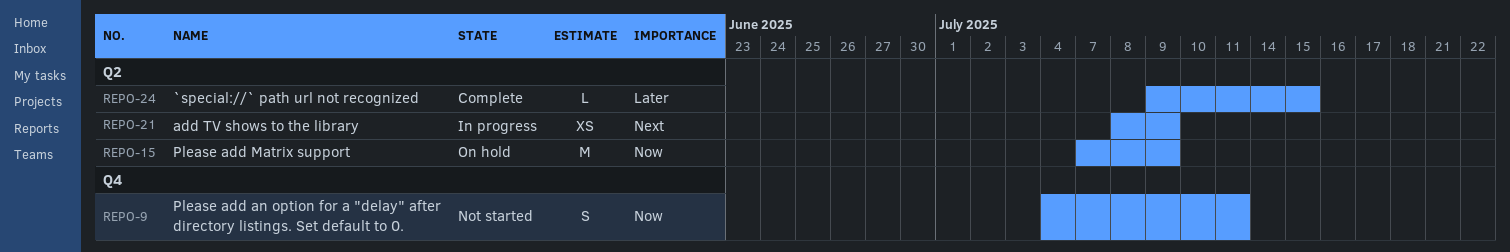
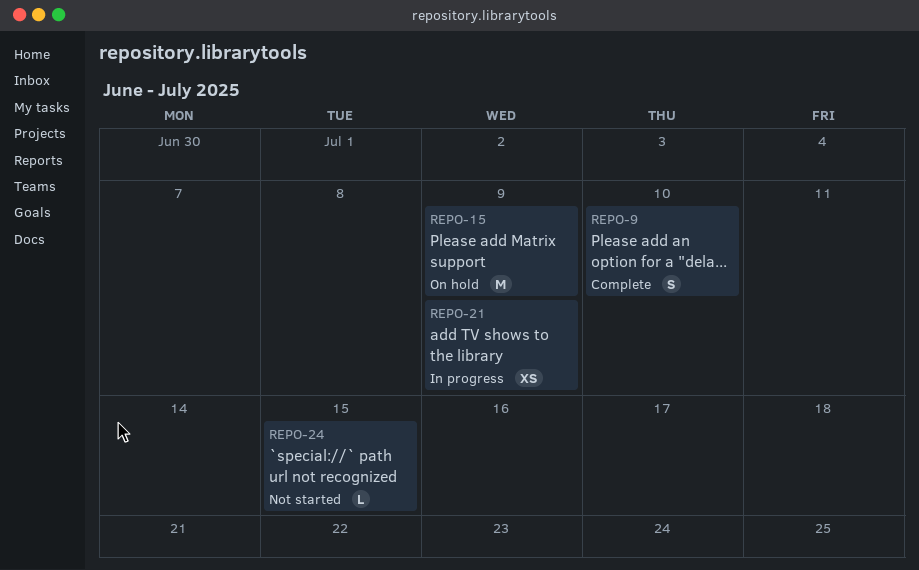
REPO-9, status: Not started -> Complete
REPO-9, due: Jul 11 -> Jul 10
REPO-24, status: Complete -> Not started

